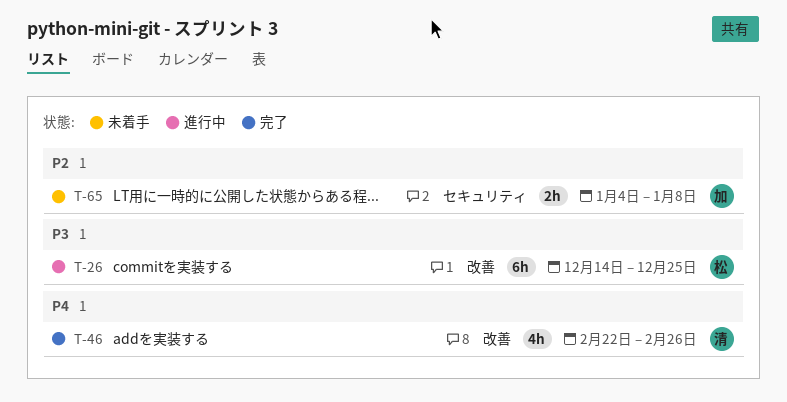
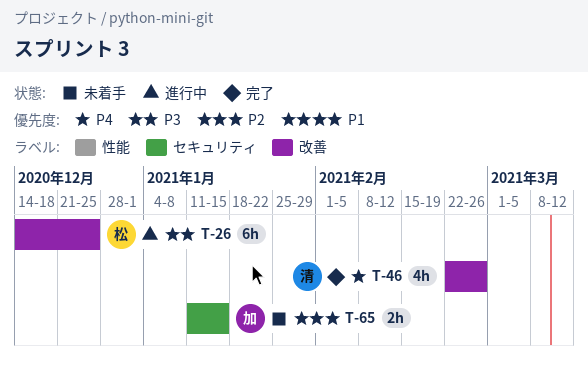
T-65, start: Jan 4 -> Jan 11
T-65, due: Jan 8 -> Jan 15

